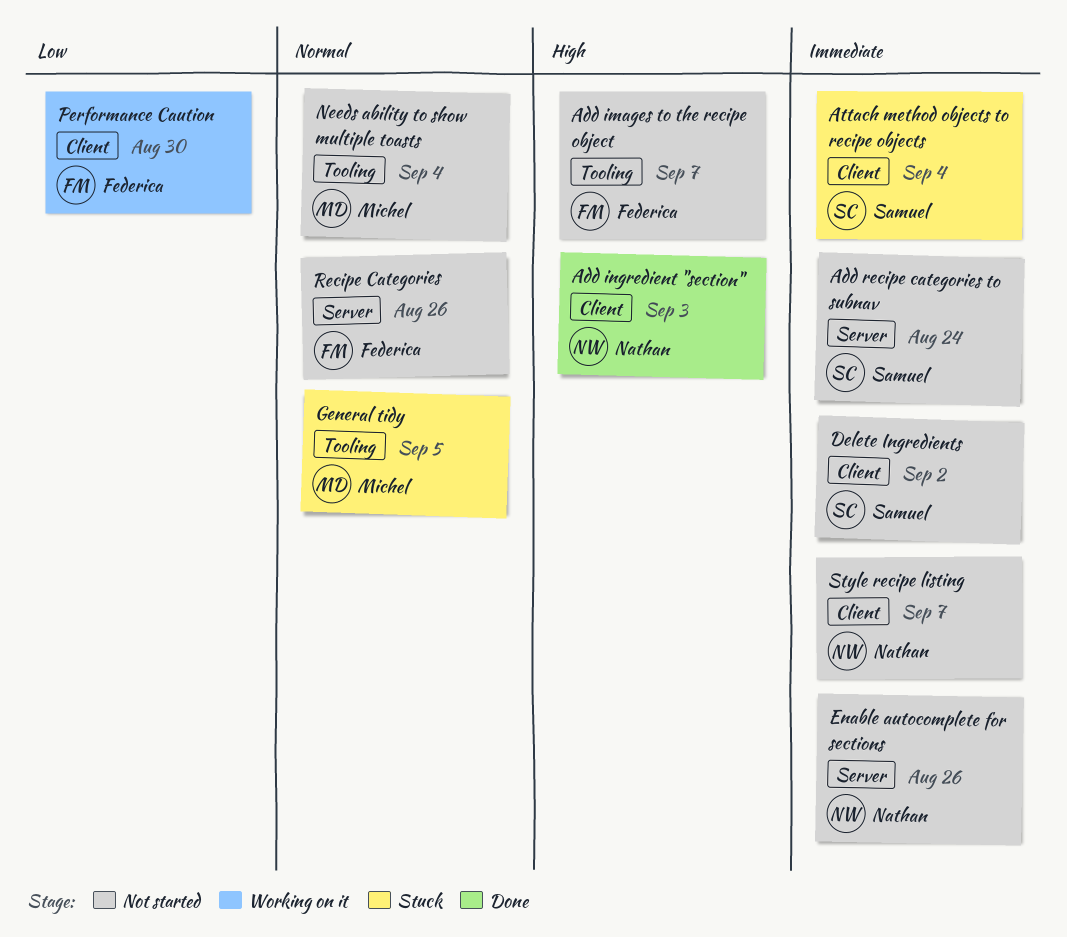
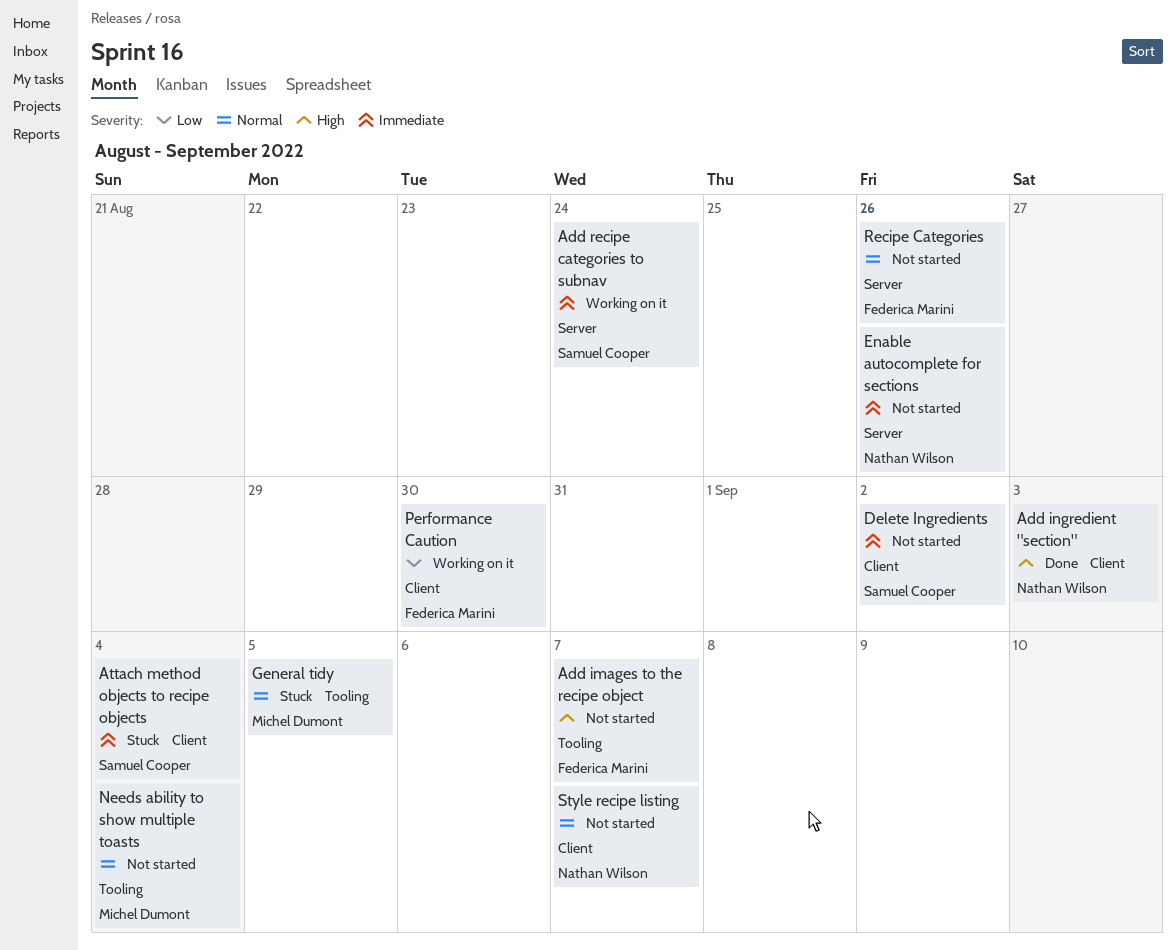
Add recipe categories to subnav, status: Not started -> Working on it
Style recipe listing, priority: Immediate -> Normal

